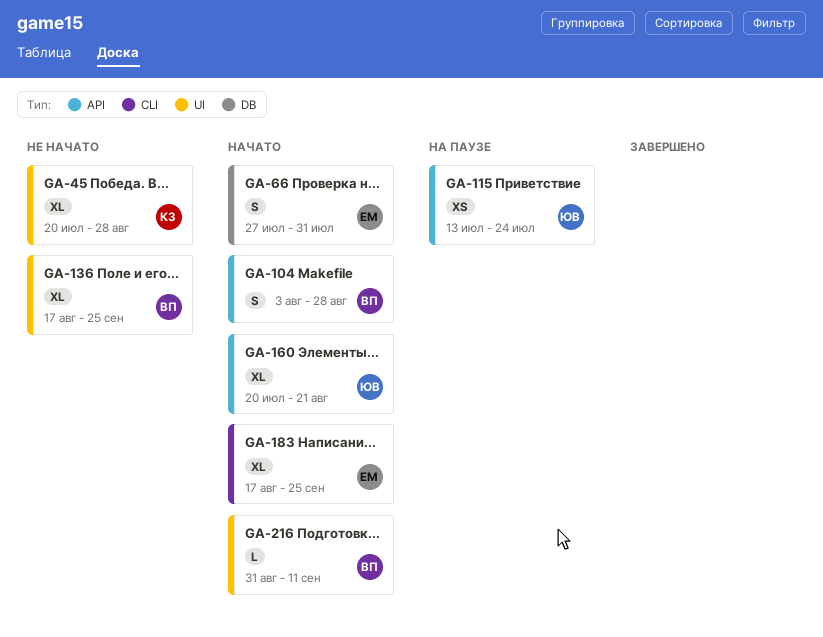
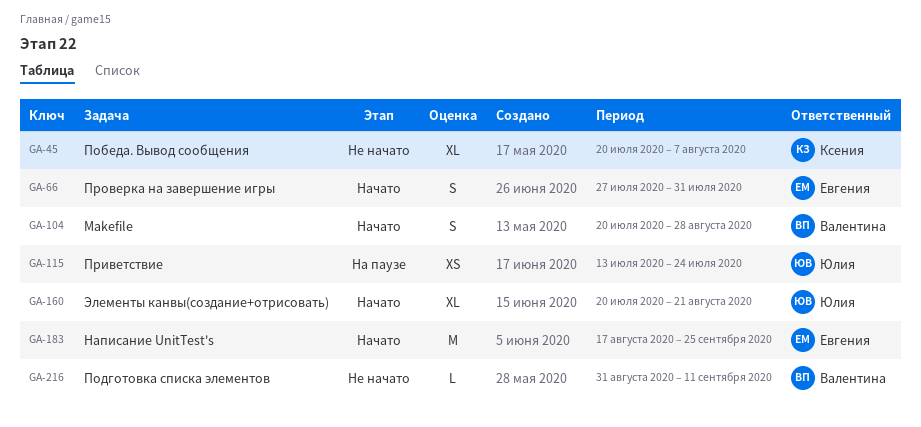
GA-45, due: Aug 28 -> Aug 7
GA-104, start: Aug 3 -> Jul 20
GA-136: present -> none
GA-183, estimate: XL -> M
GA-216, status: Начато -> Не начато

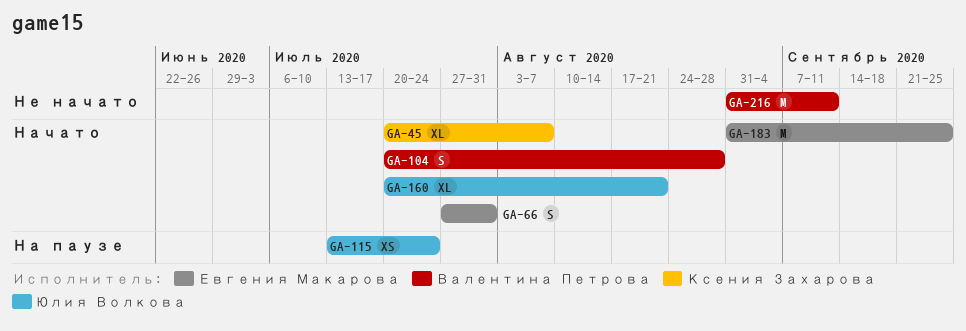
GA-45, status: Не начато -> Начато
GA-183, start: Aug 17 -> Aug 31
GA-216, estimate: L -> M

